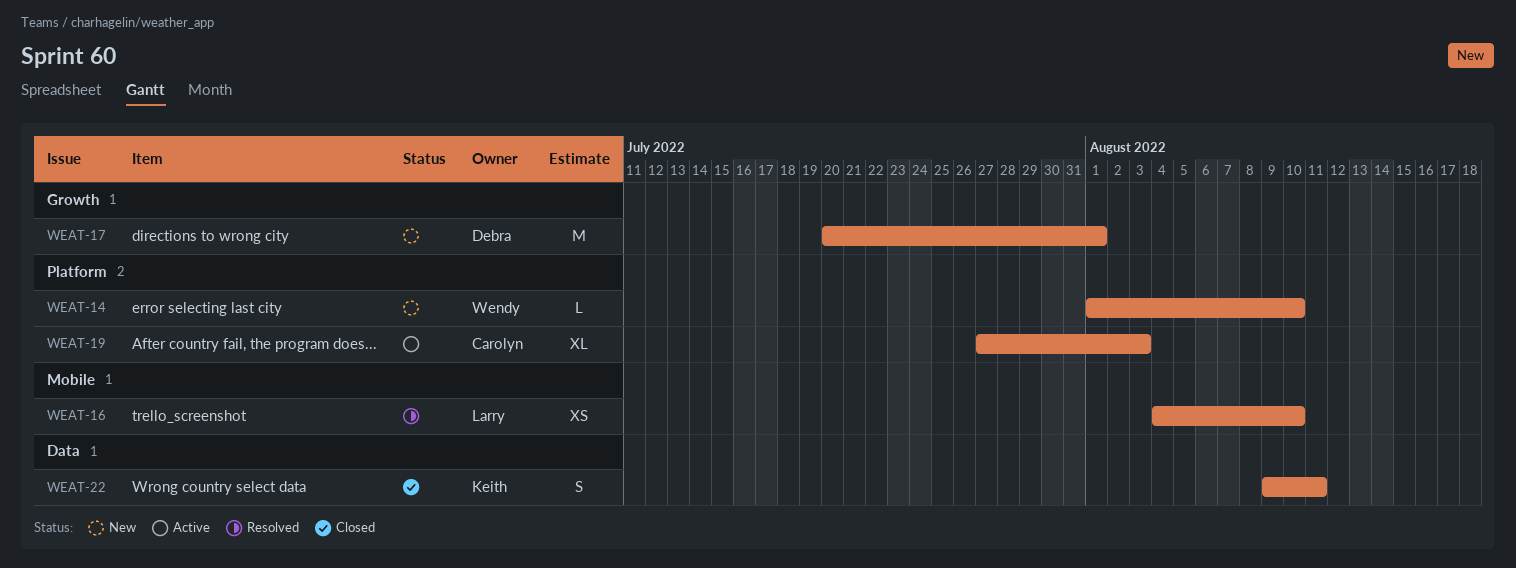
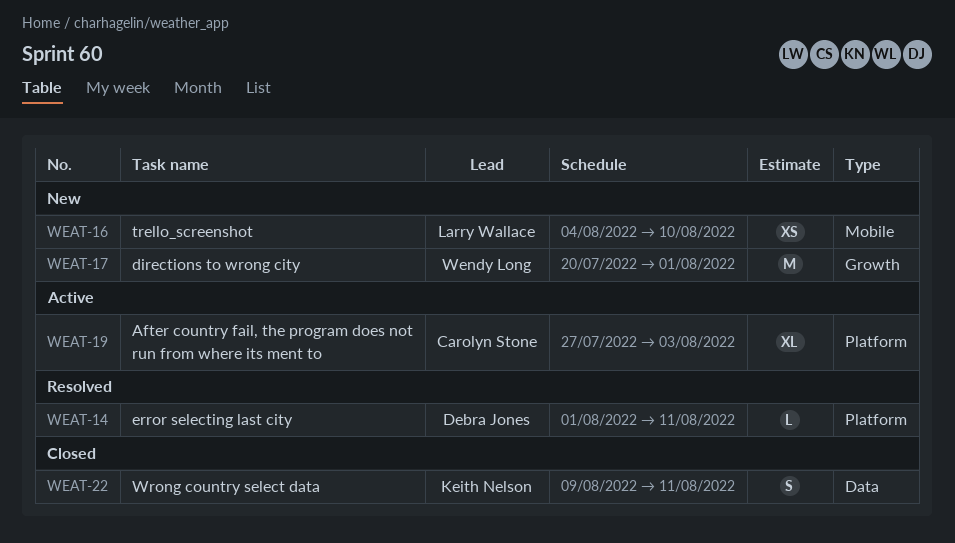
WEAT-14, status: New -> Resolved
WEAT-14, owner: Wendy Long -> Debra Jones
WEAT-14, due: Aug 10 -> Aug 11
WEAT-16, status: Resolved -> New
WEAT-17, owner: Debra Jones -> Wendy Long

